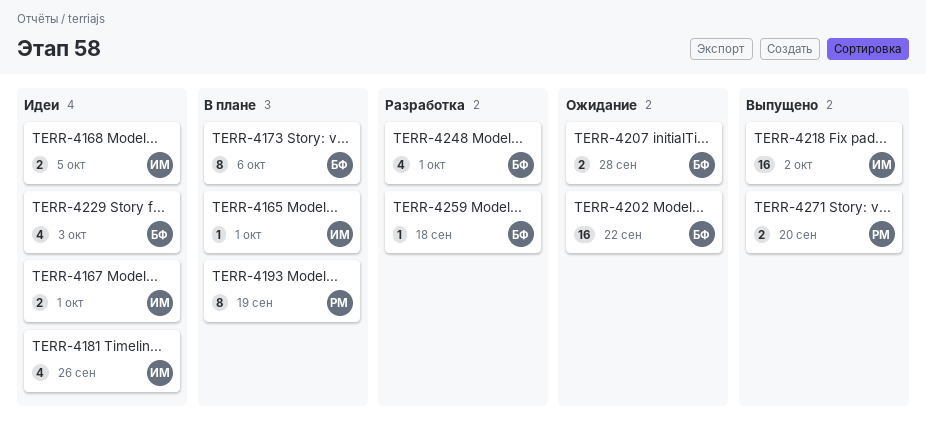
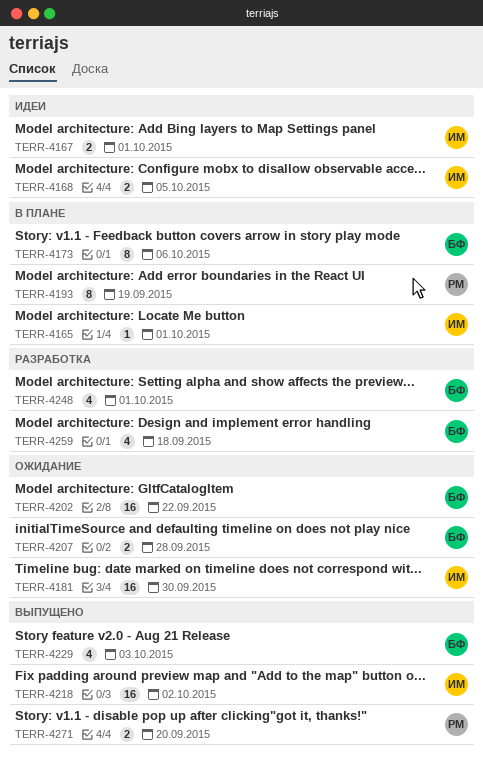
TERR-4181, status: Идеи -> Ожидание
TERR-4181, estimate: 4 -> 16
TERR-4181, due: Sep 26 -> Sep 30
TERR-4229, status: Идеи -> Выпущено
TERR-4259, estimate: 1 -> 4

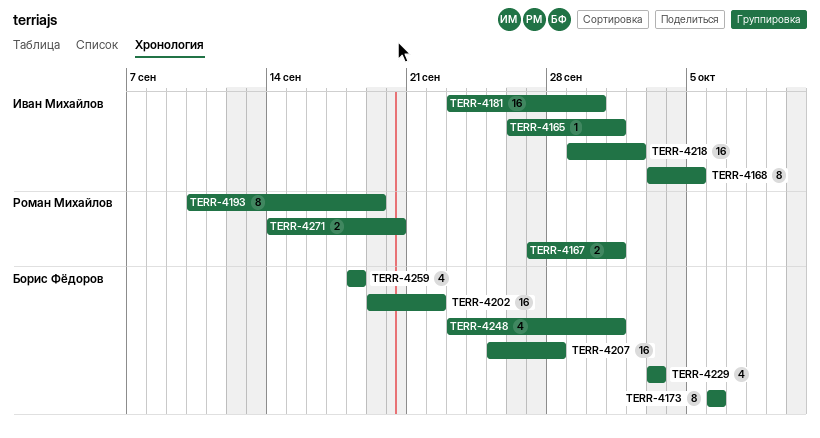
TERR-4167, owner: Иван Михайлов -> Роман Михайлов
TERR-4168, estimate: 2 -> 8
TERR-4207, estimate: 2 -> 16

